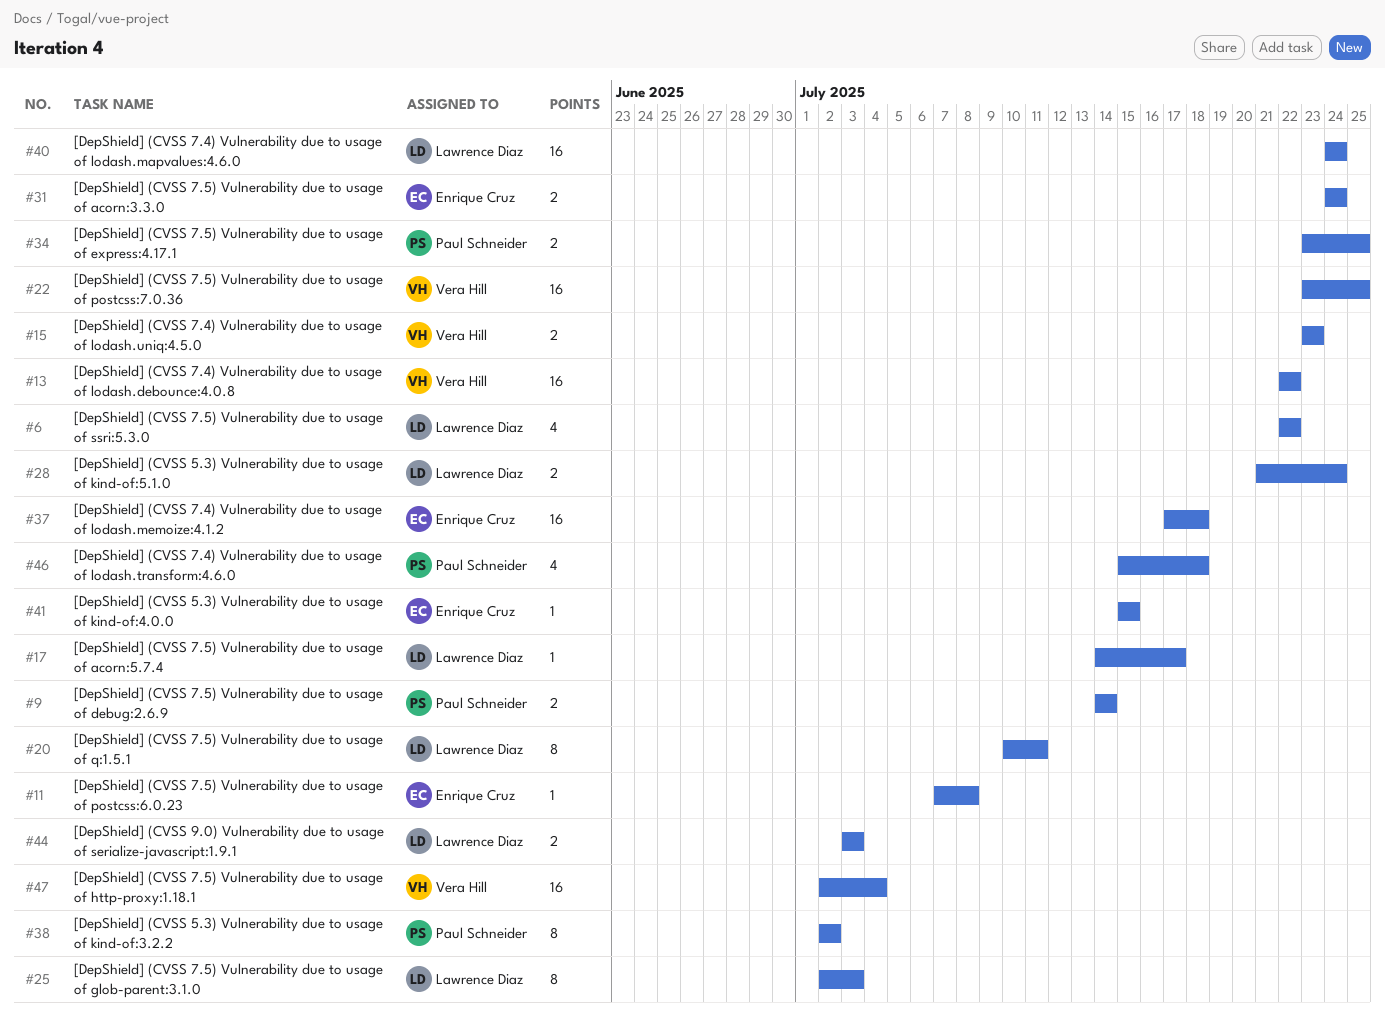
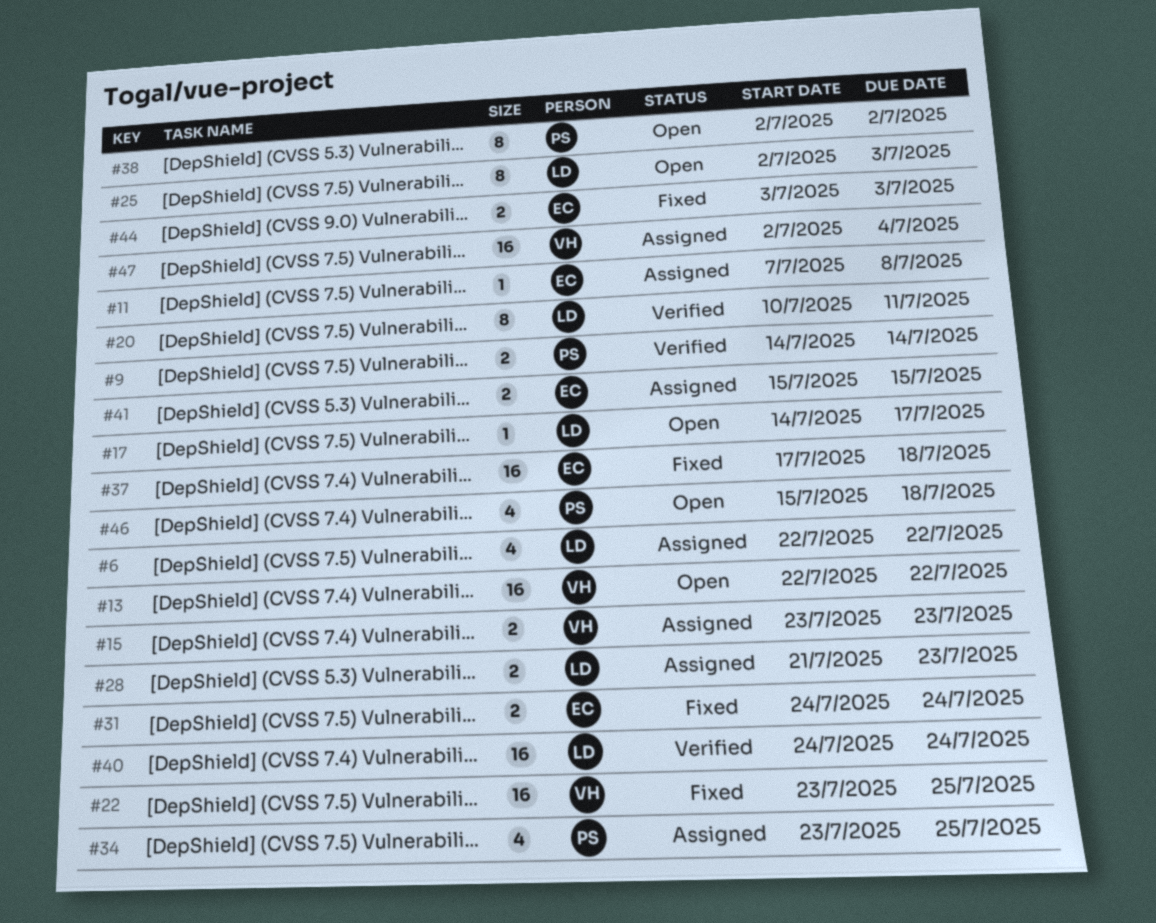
#28, due: Jul 24 -> Jul 23
#34, estimate: 2 -> 4
#41, estimate: 1 -> 2
#44, owner: Lawrence Diaz -> Enrique Cruz

